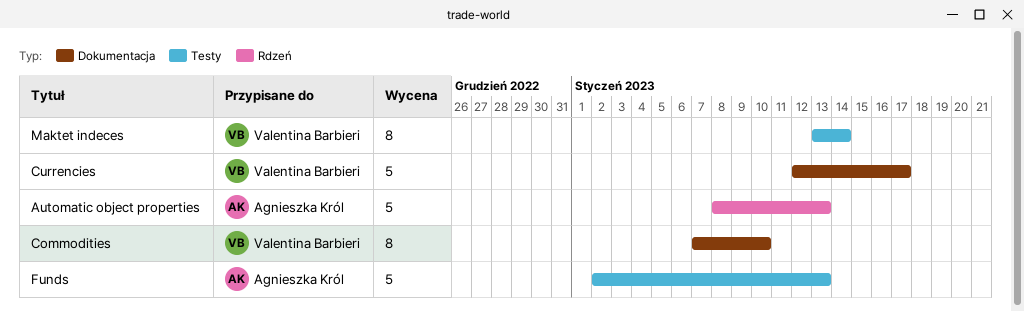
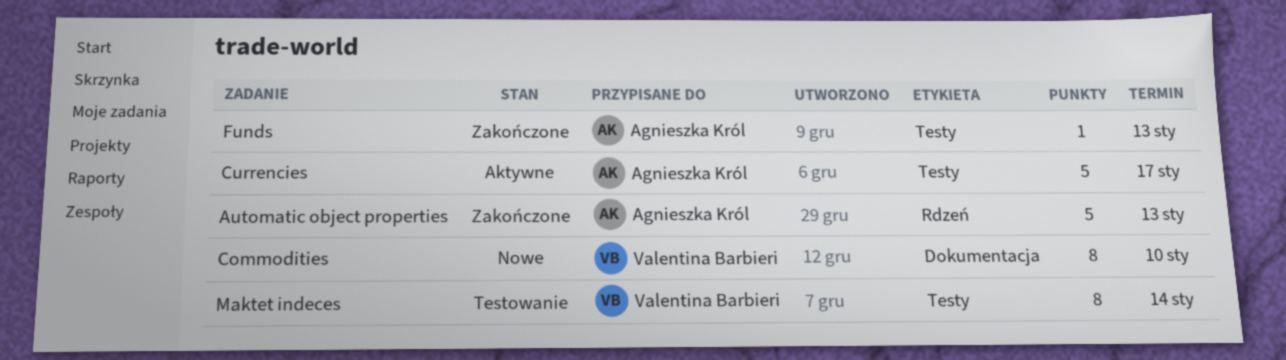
Currencies, owner: Valentina Barbieri -> Agnieszka Król
Currencies, label: Dokumentacja -> Testy
Funds, estimate: 5 -> 1

